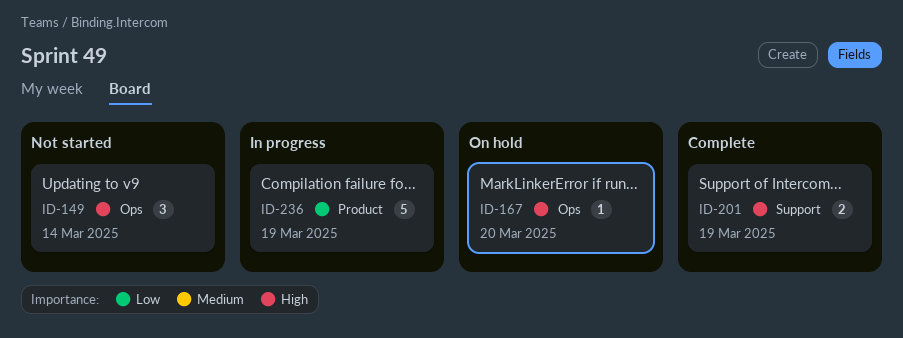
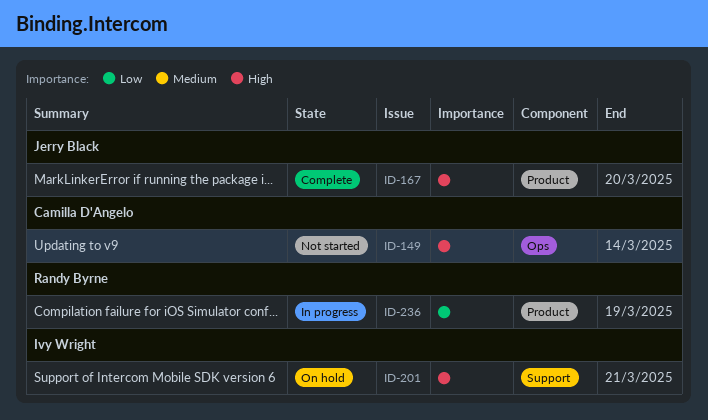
ID-167, status: On hold -> Complete
ID-167, label: Ops -> Product
ID-201, status: Complete -> On hold
ID-201, due: Mar 19 -> Mar 21

